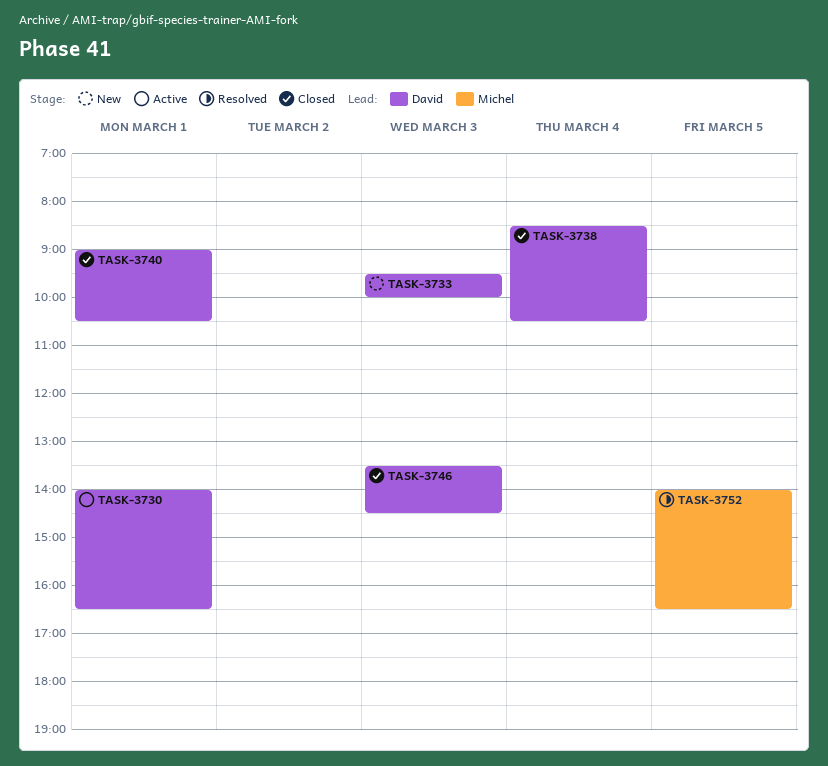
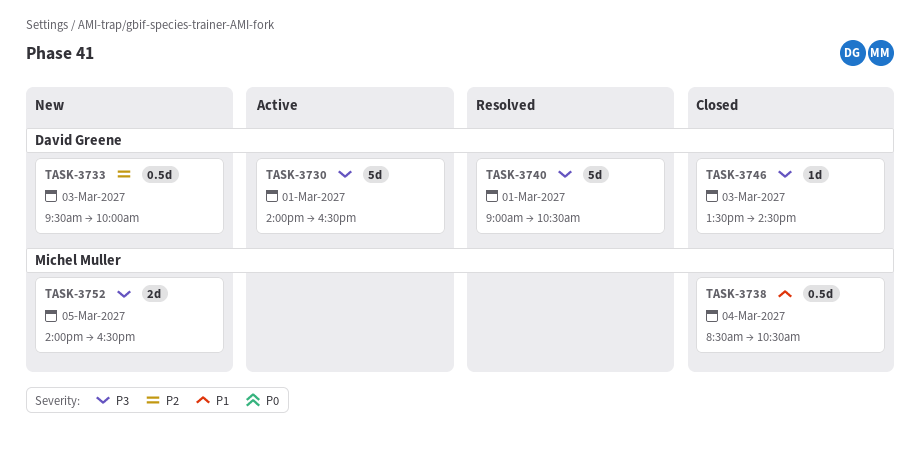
TASK-3738, owner: David Greene -> Michel Muller
TASK-3740, status: Closed -> Resolved
TASK-3752, status: Resolved -> New

